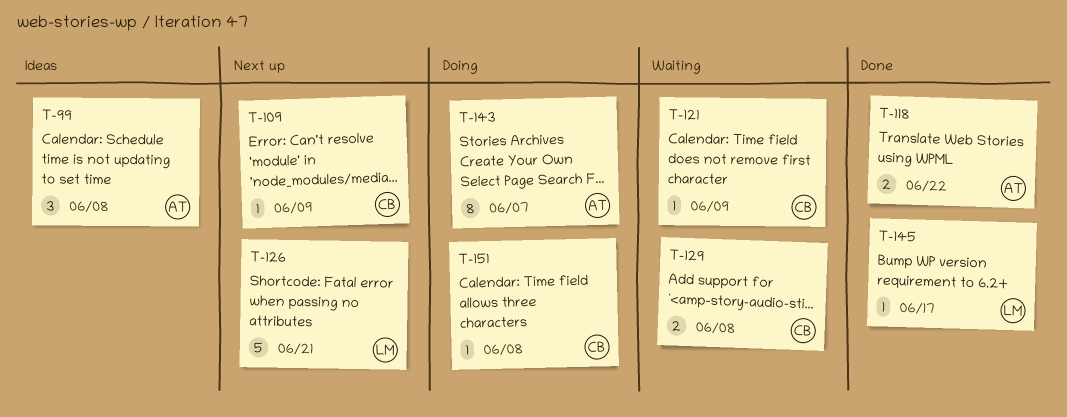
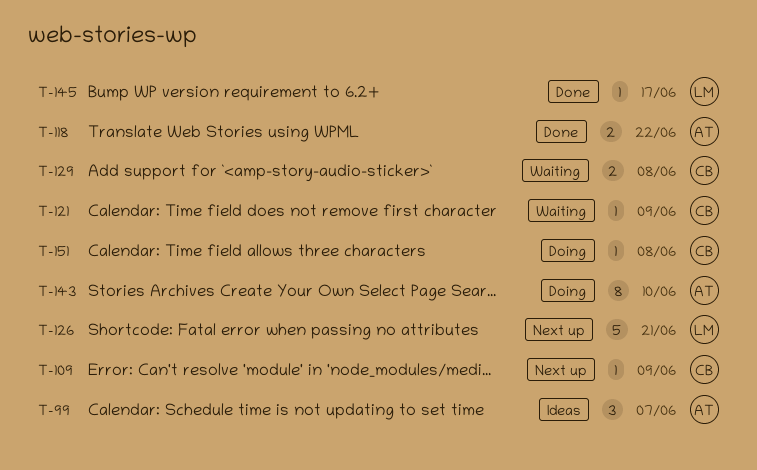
T-99, due: Jun 8 -> Jun 7
T-143, due: Jun 7 -> Jun 10

